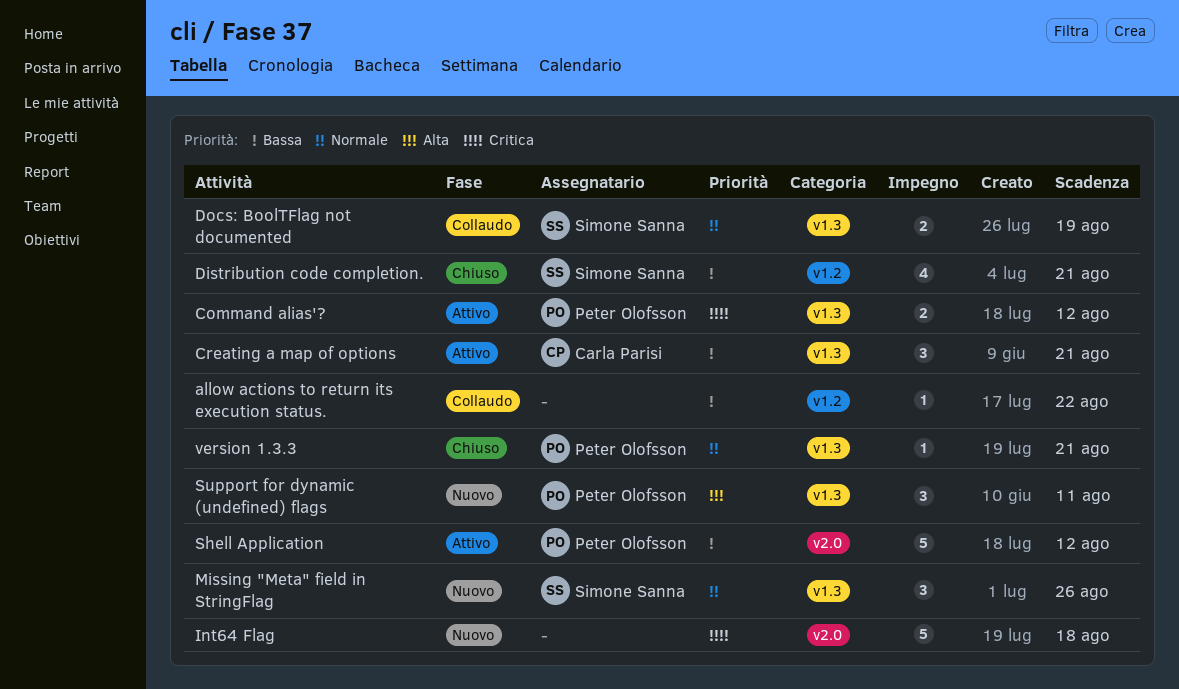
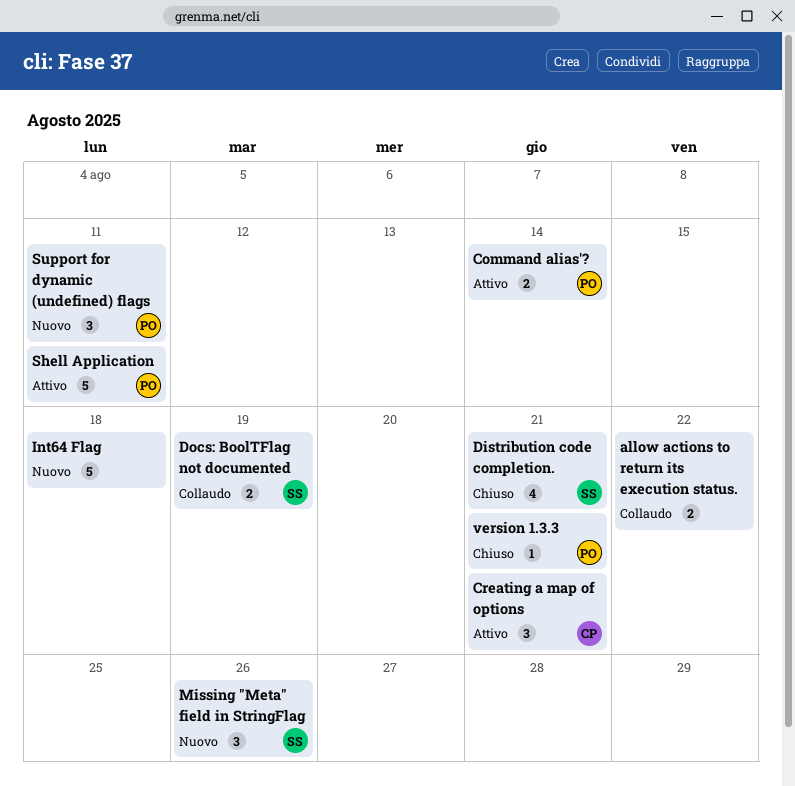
allow actions to return its execution status., estimate: 1 -> 2
Command alias'?, due: Aug 12 -> Aug 14
Shell Application, due: Aug 12 -> Aug 11

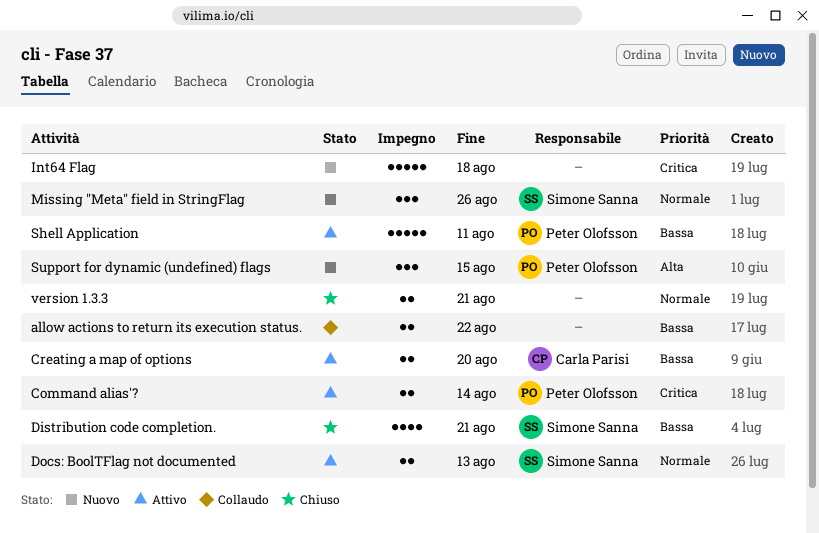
Creating a map of options, estimate: 3 -> 2
Creating a map of options, due: Aug 21 -> Aug 20
Docs: BoolTFlag not documented, status: Collaudo -> Attivo
Docs: BoolTFlag not documented, due: Aug 19 -> Aug 13
Support for dynamic (undefined) flags, due: Aug 11 -> Aug 15
version 1.3.3, owner: Peter Olofsson -> none
version 1.3.3, estimate: 1 -> 2

